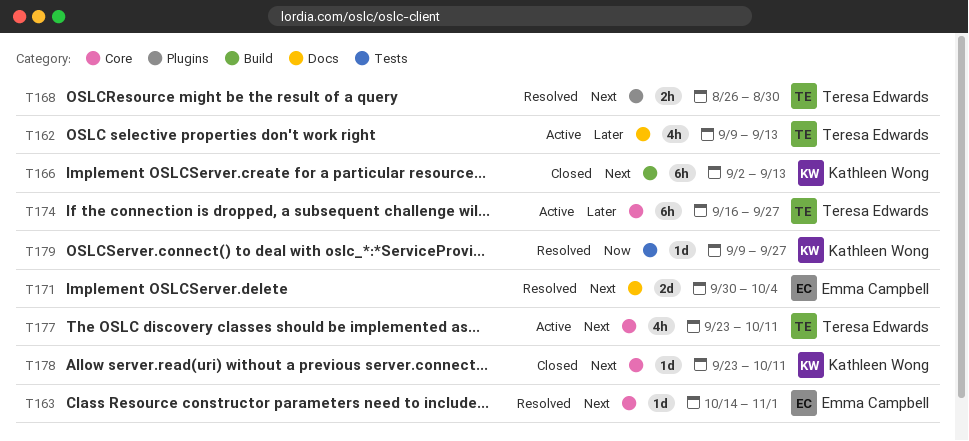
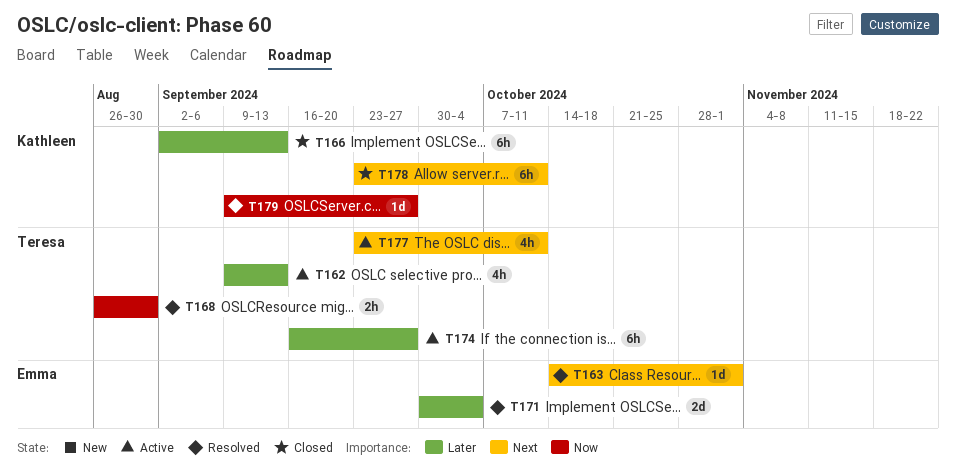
T166, priority: Next -> Later
T168, priority: Next -> Now
T171, priority: Next -> Later
T178, estimate: 1d -> 6h

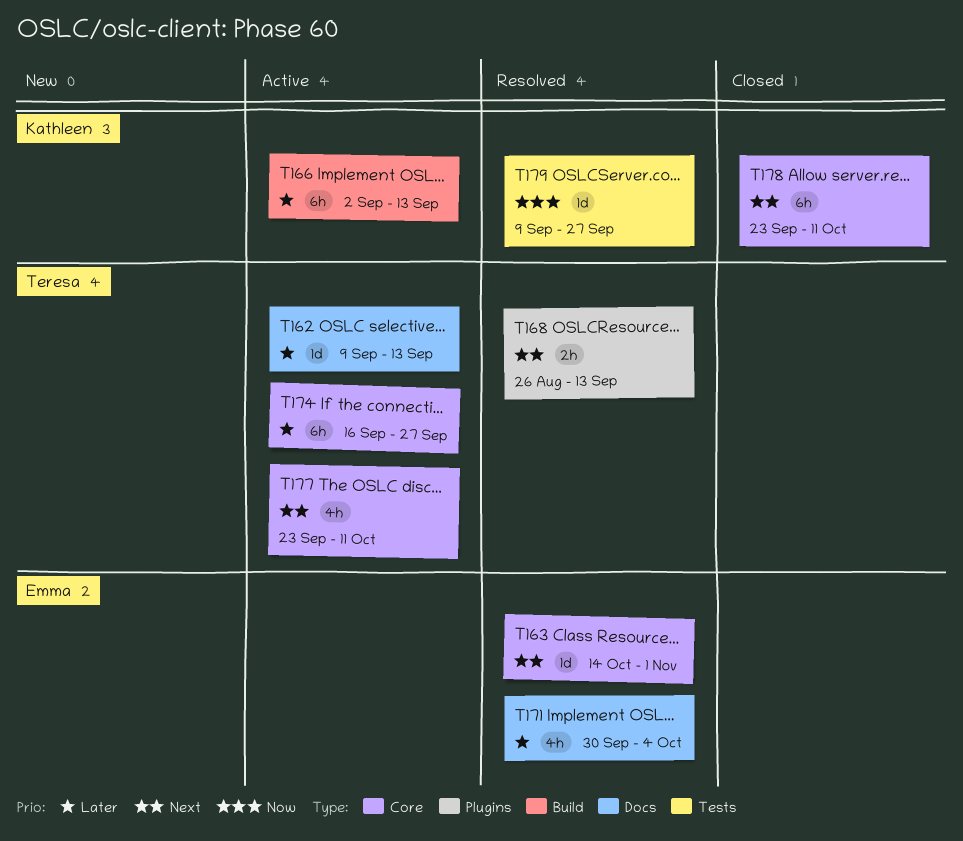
T162, estimate: 4h -> 1d
T166, status: Closed -> Active
T168, priority: Now -> Next
T168, due: Aug 30 -> Sep 13
T171, estimate: 2d -> 4h

